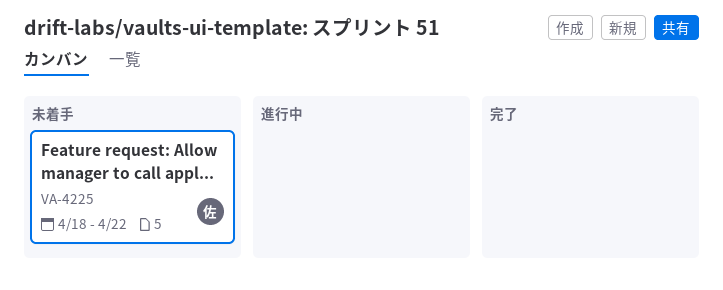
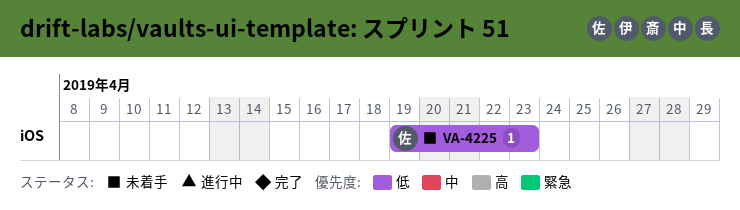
VA-4225, start: Apr 18 -> Apr 19
VA-4225, due: Apr 22 -> Apr 23

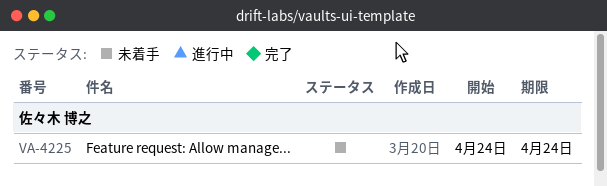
VA-4225, start: Apr 19 -> Apr 24
VA-4225, due: Apr 23 -> Apr 24

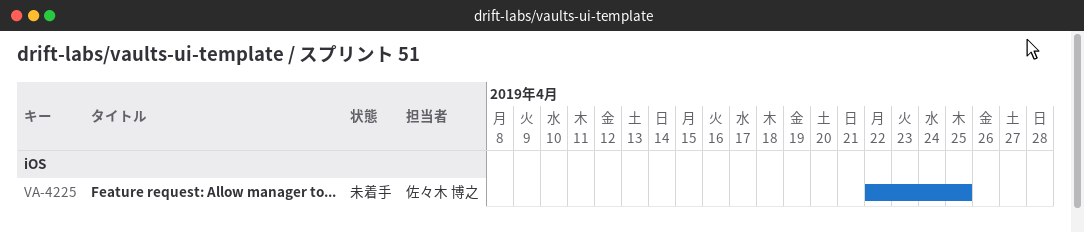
VA-4225, start: Apr 24 -> Apr 22
VA-4225, due: Apr 24 -> Apr 25

